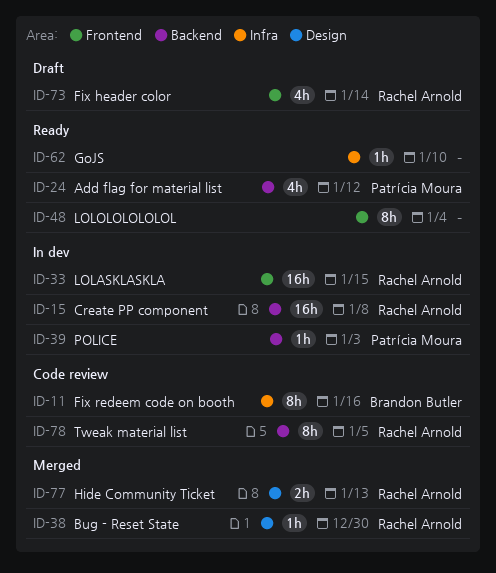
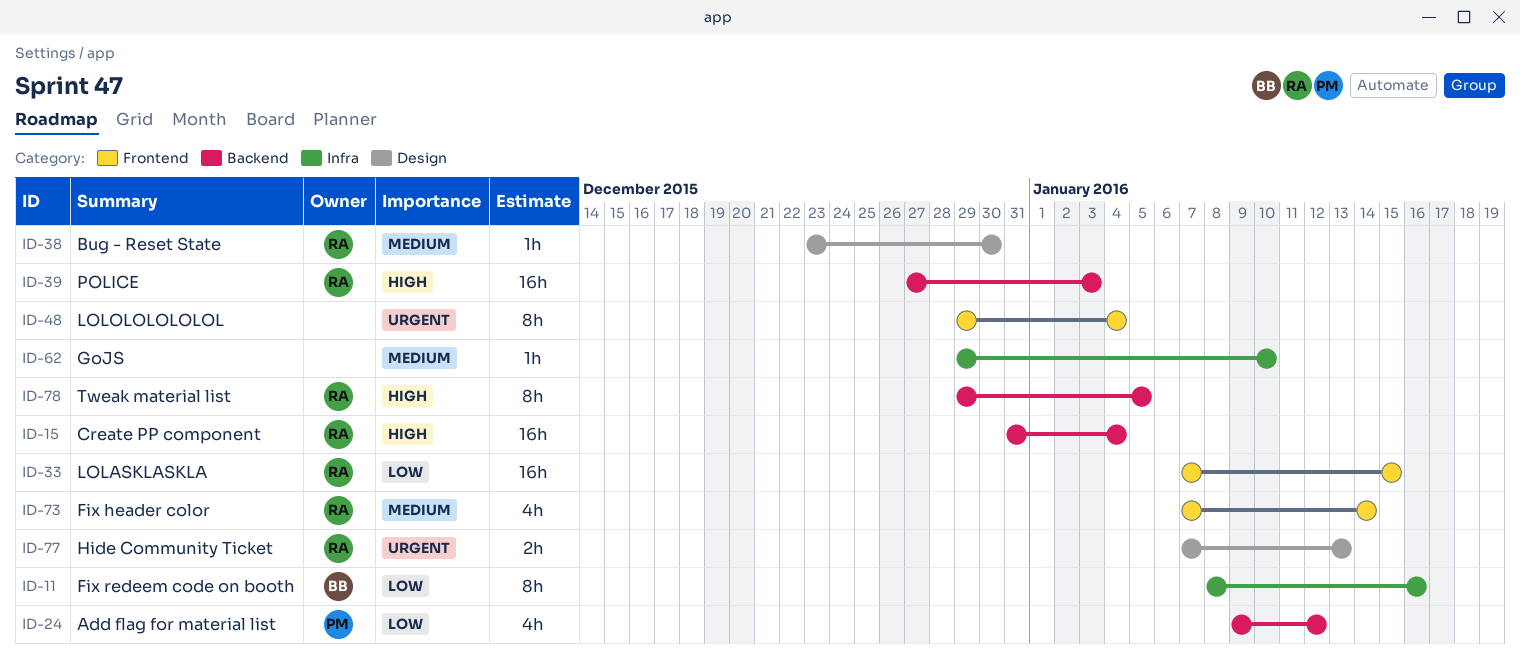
ID-15, due: Jan 8 -> Jan 4
ID-39, owner: Patrícia Moura -> Rachel Arnold
ID-39, estimate: 1h -> 16h

